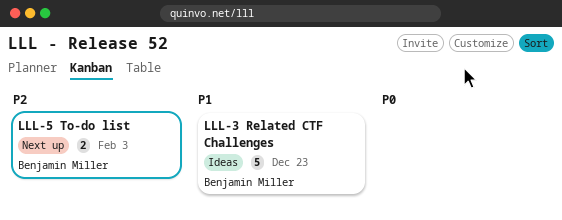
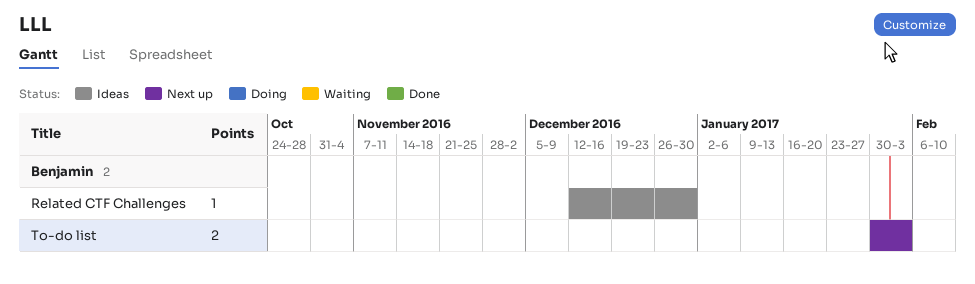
Related CTF Challenges, estimate: 5 -> 1
Related CTF Challenges, due: Dec 23 -> Dec 30

